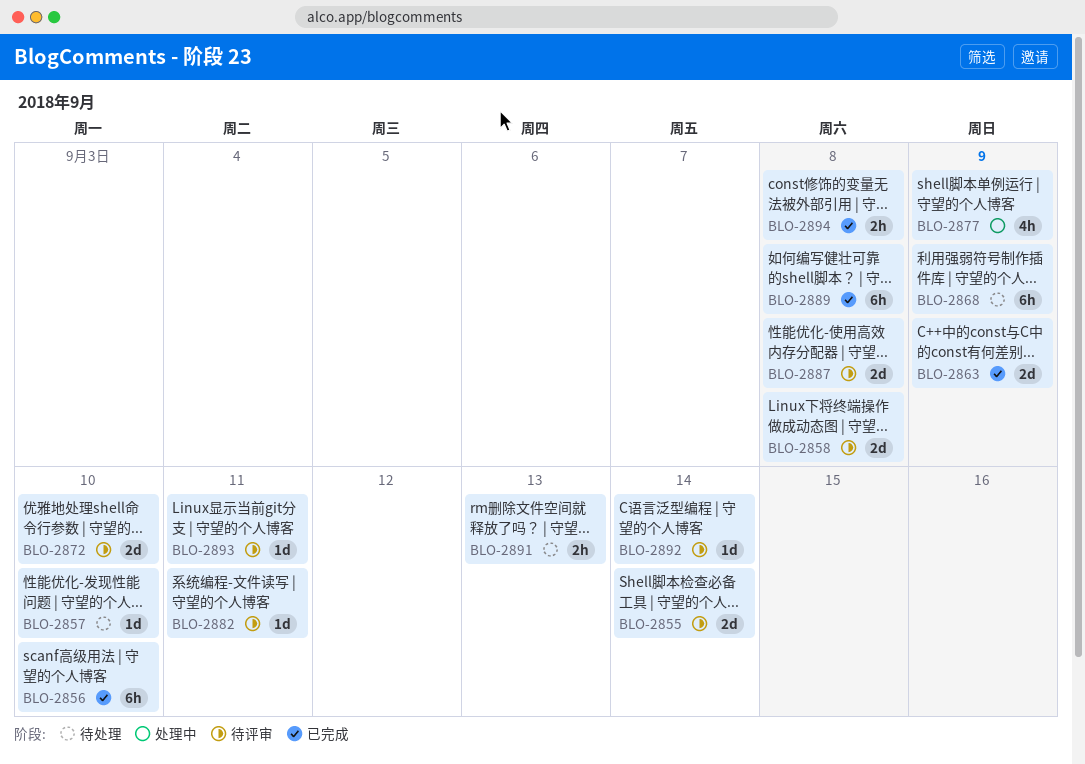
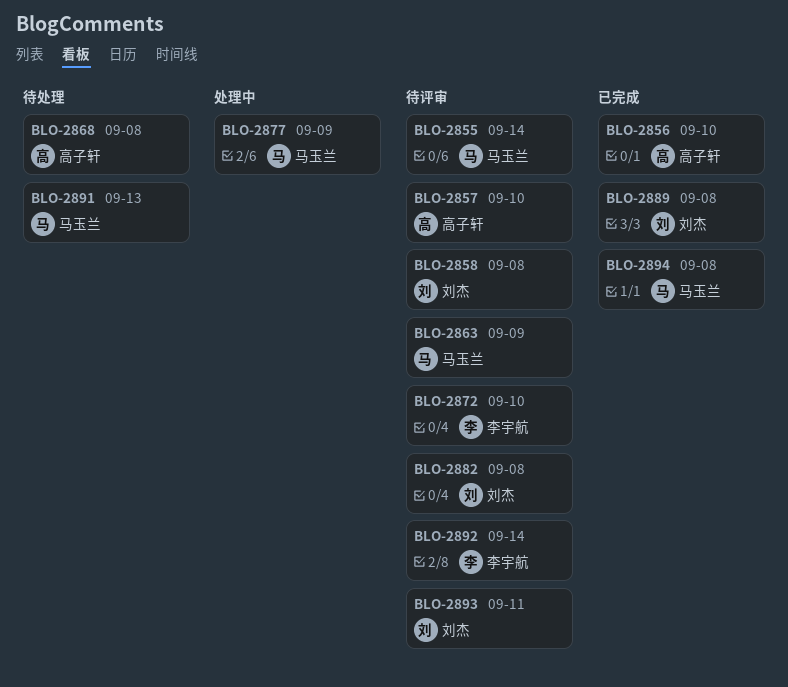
BLO-2857, status: 待处理 -> 待评审
BLO-2863, status: 已完成 -> 待评审
BLO-2868, due: Sep 9 -> Sep 8
BLO-2882, due: Sep 11 -> Sep 8
BLO-2887: present -> none

